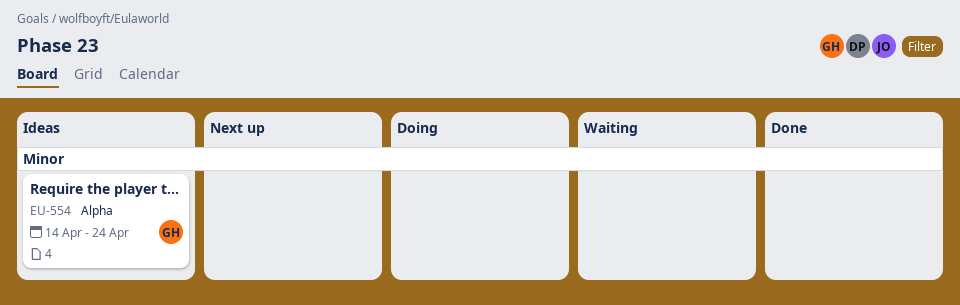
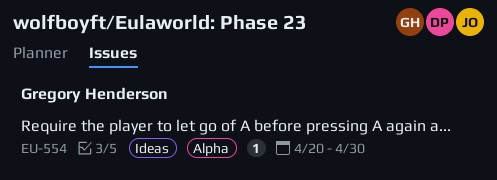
EU-554, start: Apr 14 -> Apr 20
EU-554, due: Apr 24 -> Apr 30

